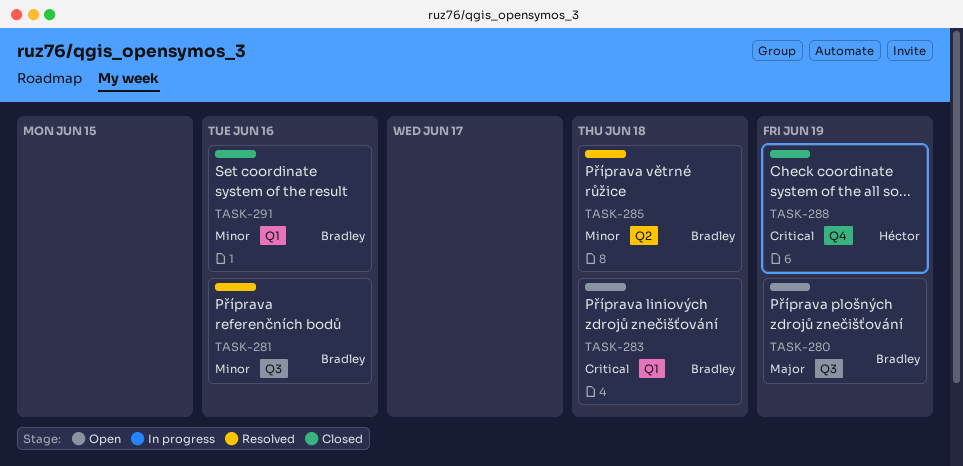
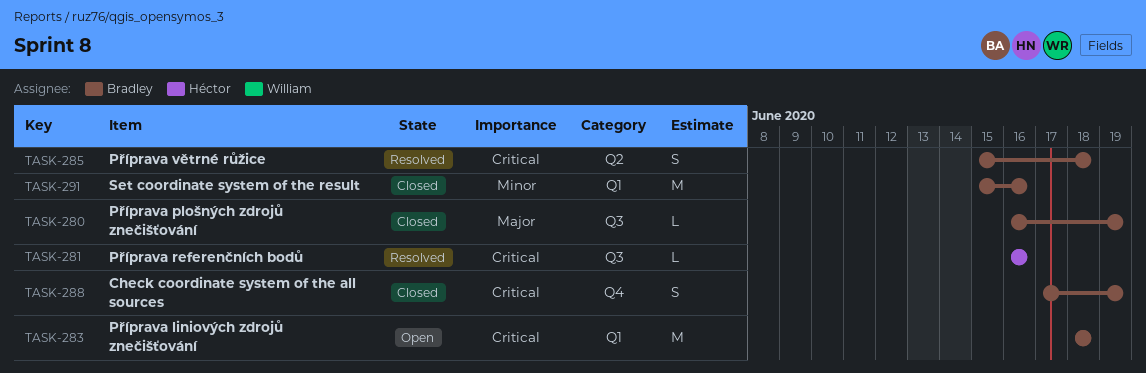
TASK-280, status: Open -> Closed
TASK-281, owner: Bradley -> Héctor
TASK-281, priority: Minor -> Critical
TASK-285, priority: Minor -> Critical
TASK-288, owner: Héctor -> Bradley

